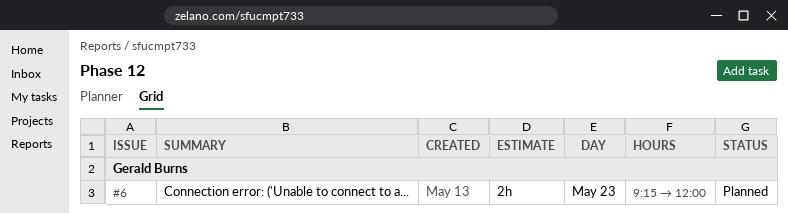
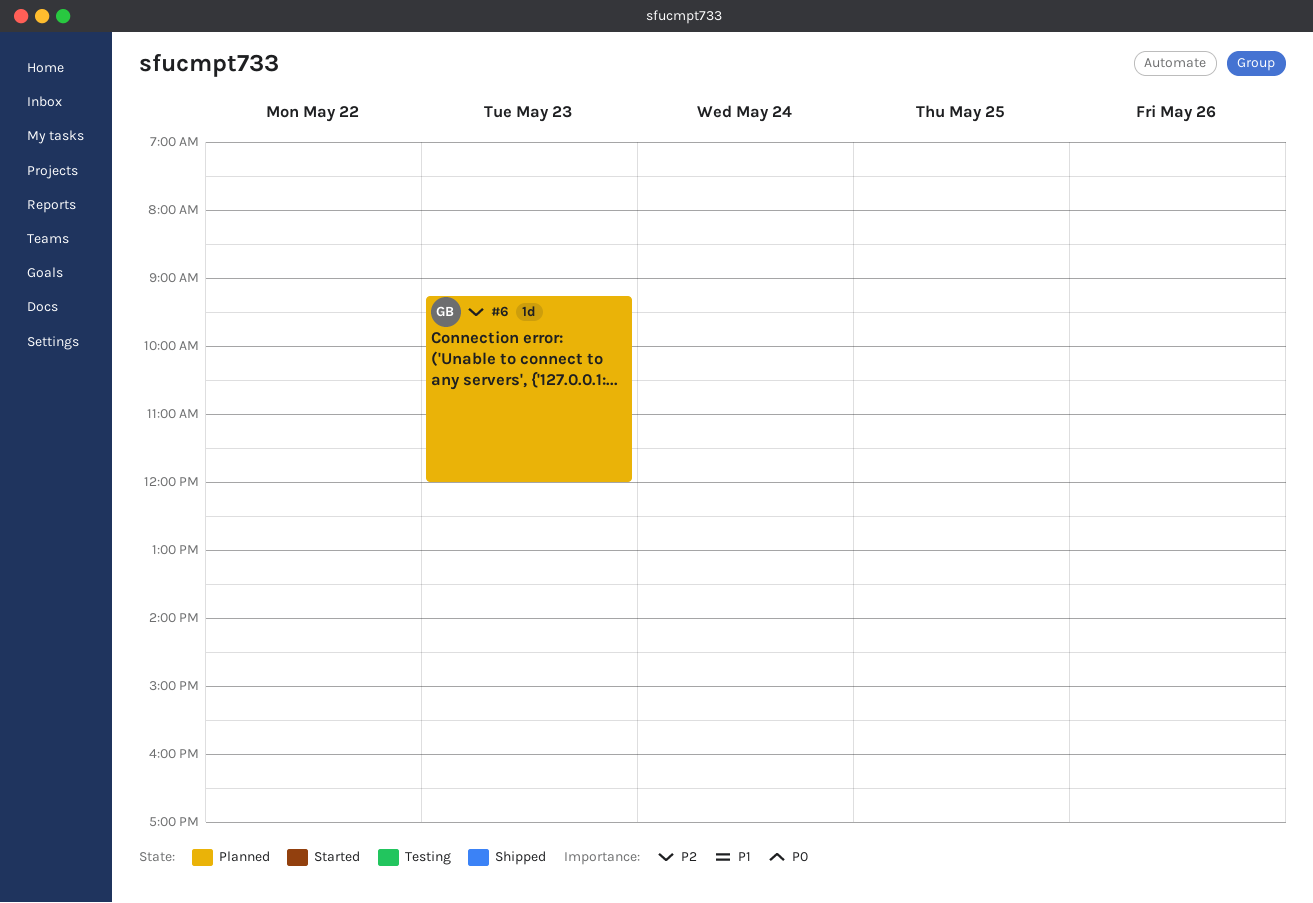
#6, estimate: 2h -> 1d

